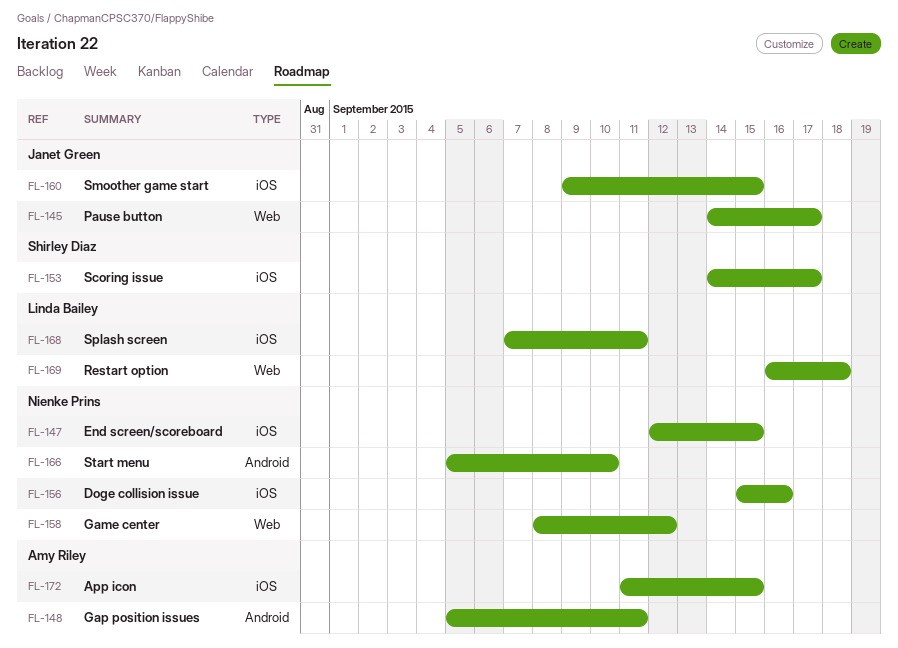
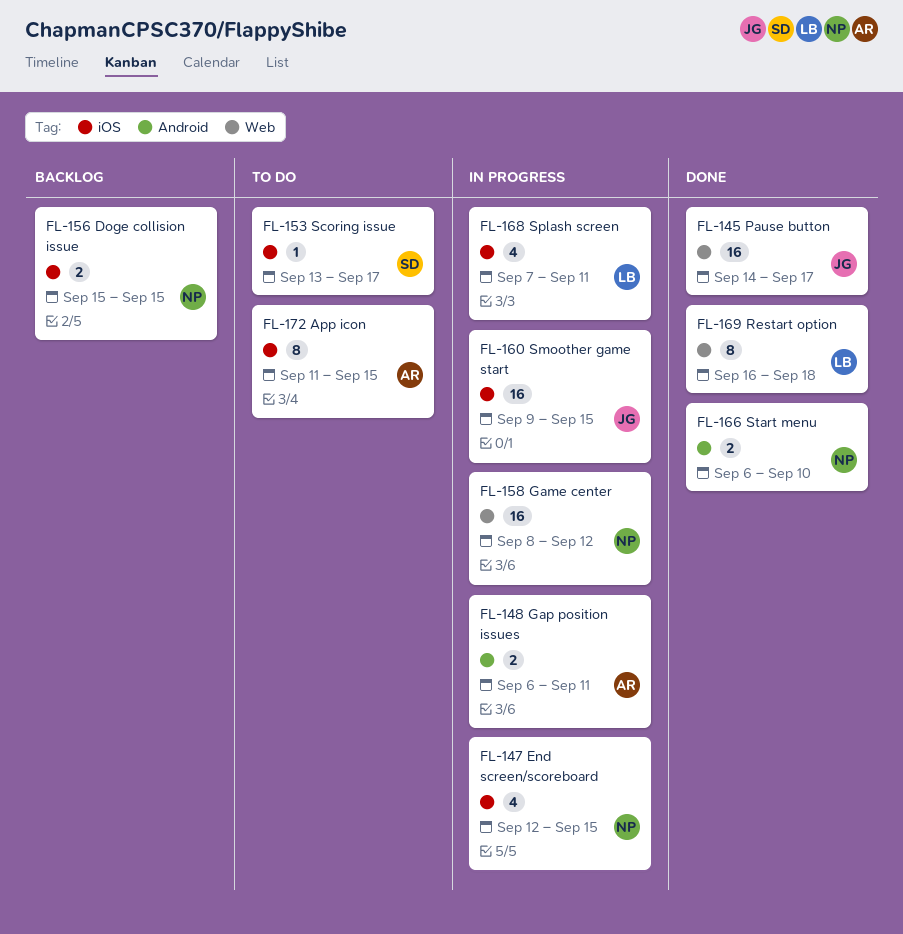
FL-148, start: Sep 5 -> Sep 6
FL-153, start: Sep 14 -> Sep 13
FL-156, due: Sep 16 -> Sep 15
FL-166, start: Sep 5 -> Sep 6

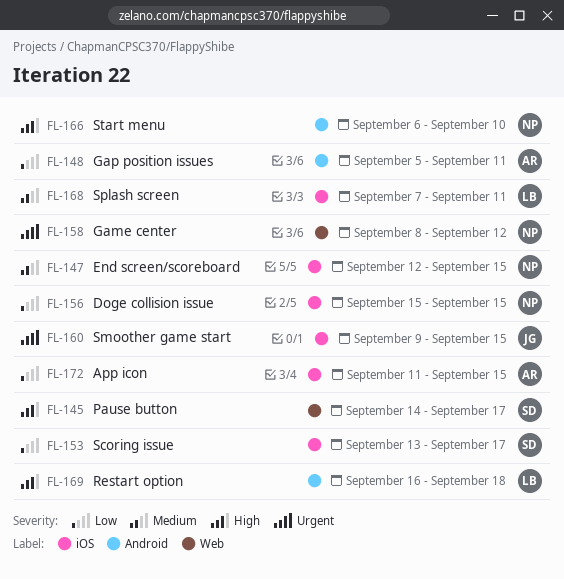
FL-145, owner: JG -> SD
FL-148, start: Sep 6 -> Sep 5
FL-169, label: Web -> Android

